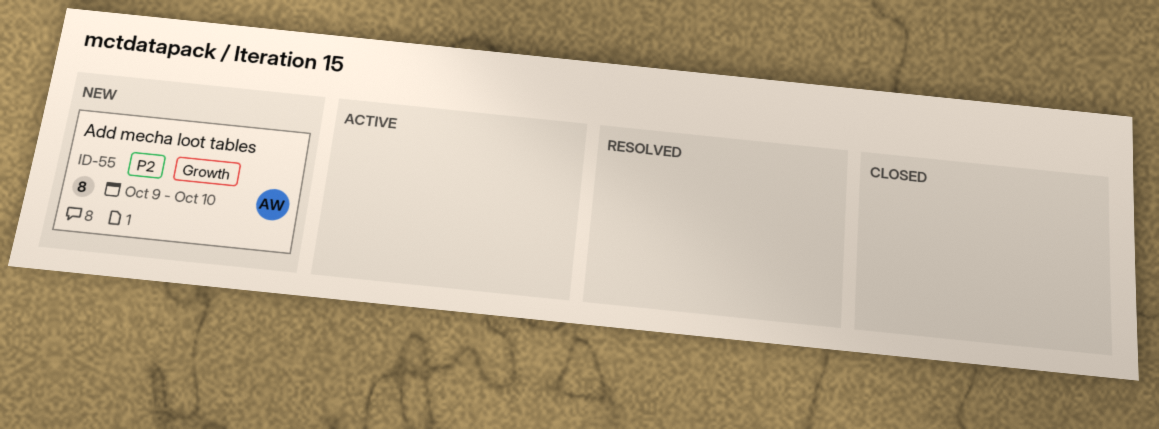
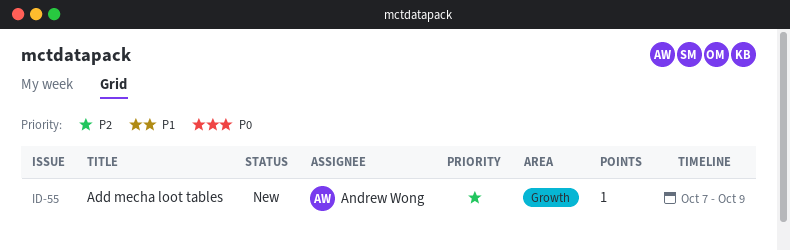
ID-55, estimate: 8 -> 1
ID-55, start: Oct 9 -> Oct 7
ID-55, due: Oct 10 -> Oct 9

